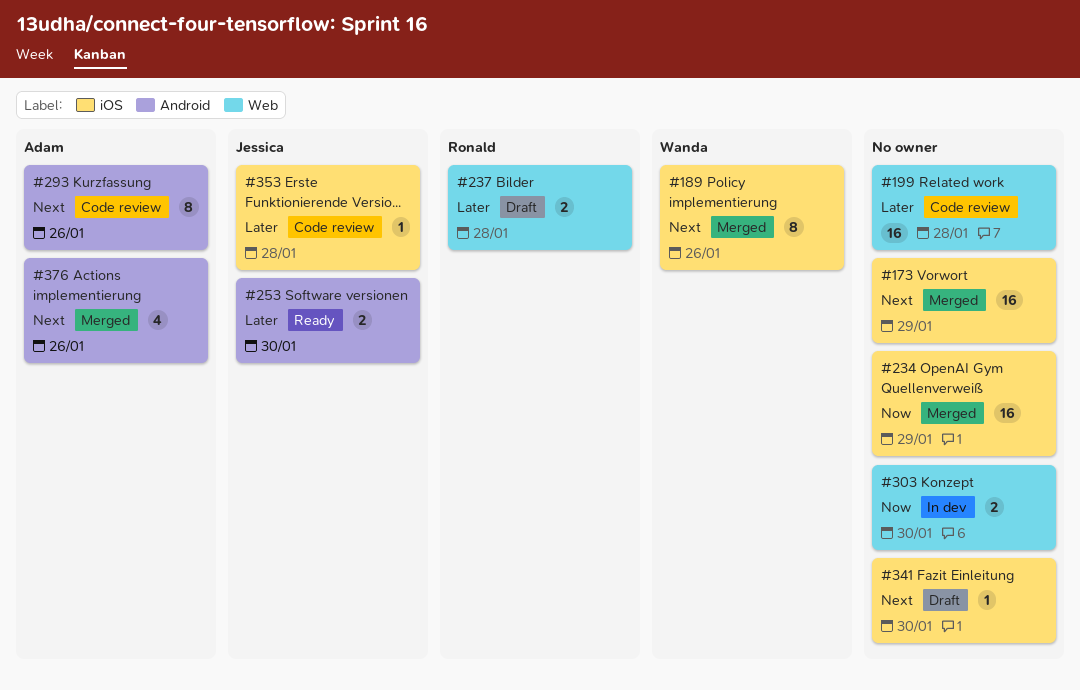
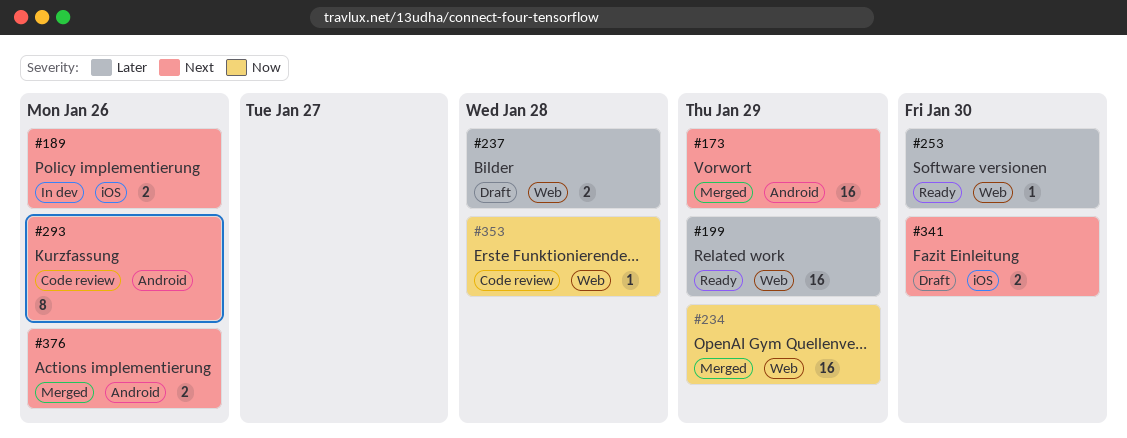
#173, label: iOS -> Android
#189, status: Merged -> In dev
#189, estimate: 8 -> 2
#199, status: Code review -> Ready
#199, due: Jan 28 -> Jan 29
#234, label: iOS -> Web
#253, label: Android -> Web
#253, estimate: 2 -> 1
#303: present -> none
#341, estimate: 1 -> 2
#353, priority: Later -> Now
#353, label: iOS -> Web
#376, estimate: 4 -> 2

